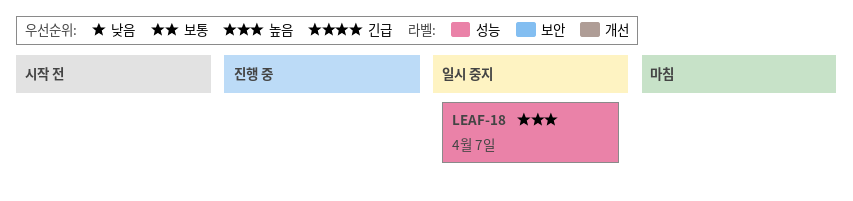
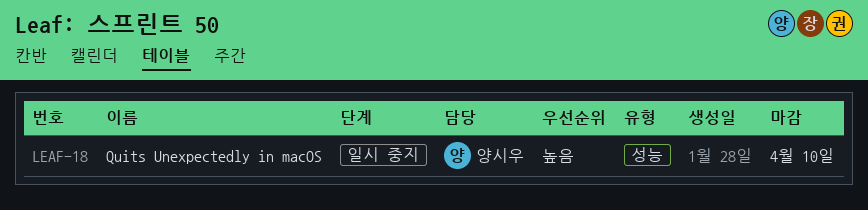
LEAF-18, due: Apr 7 -> Apr 10

